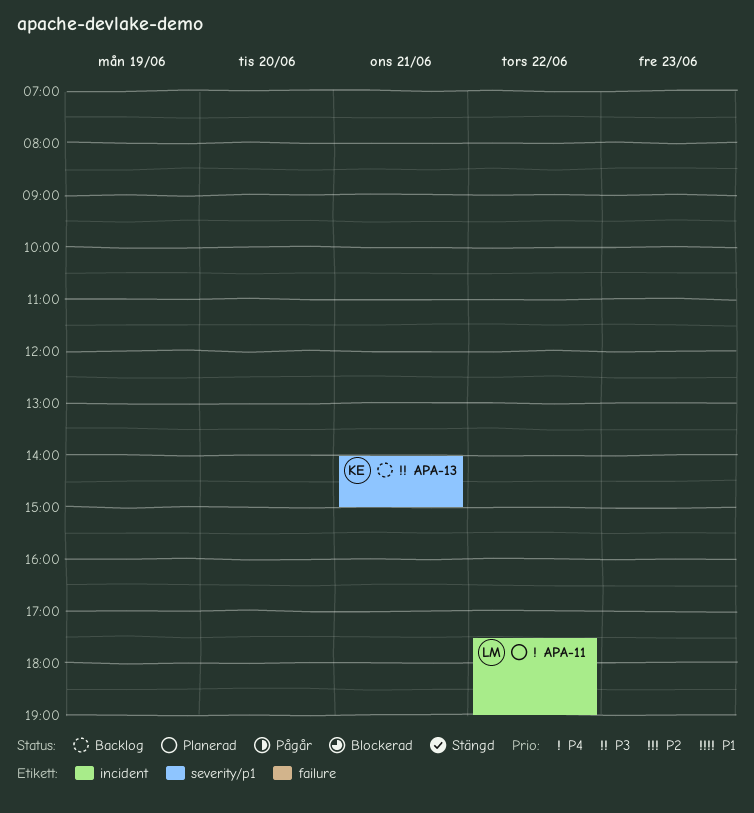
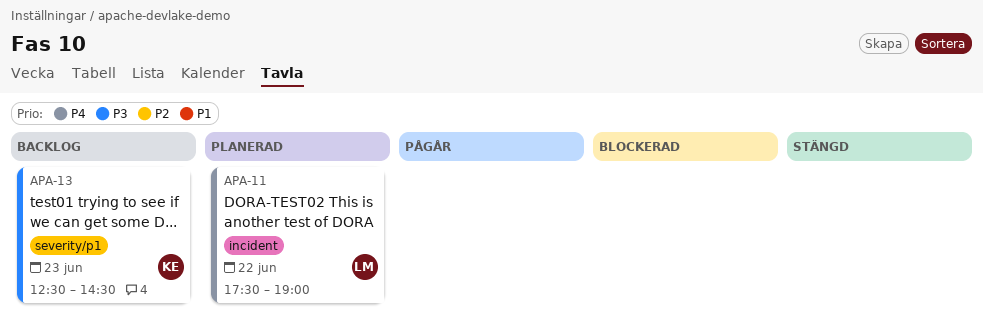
APA-13, day: Jun 21 -> Jun 23
APA-13, begins: 14:00 -> 12:30
APA-13, ends: 15:00 -> 14:30

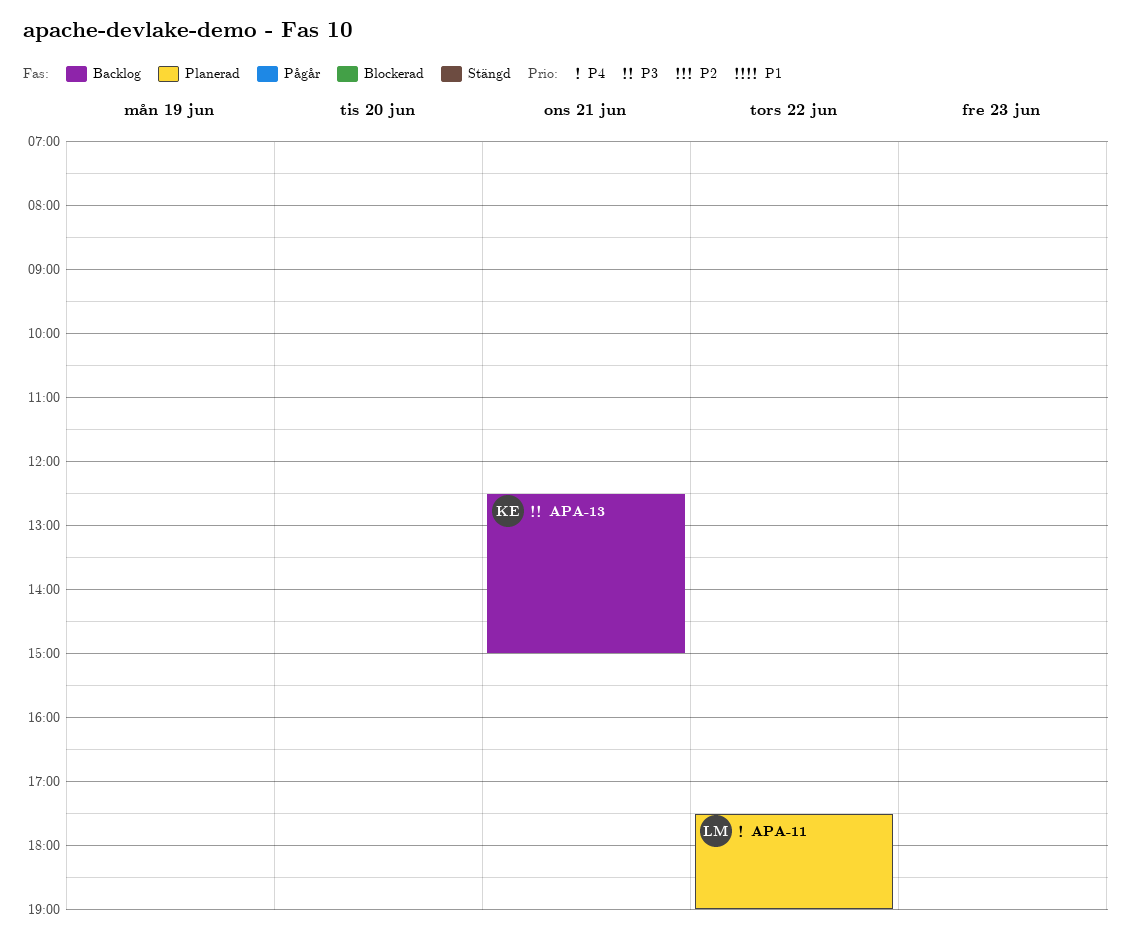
APA-13, day: Jun 23 -> Jun 21
APA-13, ends: 14:30 -> 15:00

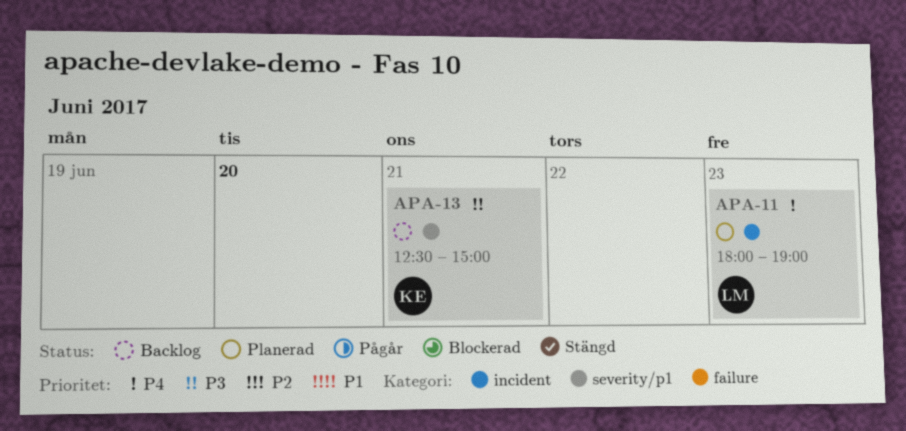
APA-11, day: Jun 22 -> Jun 23
APA-11, begins: 17:30 -> 18:00

